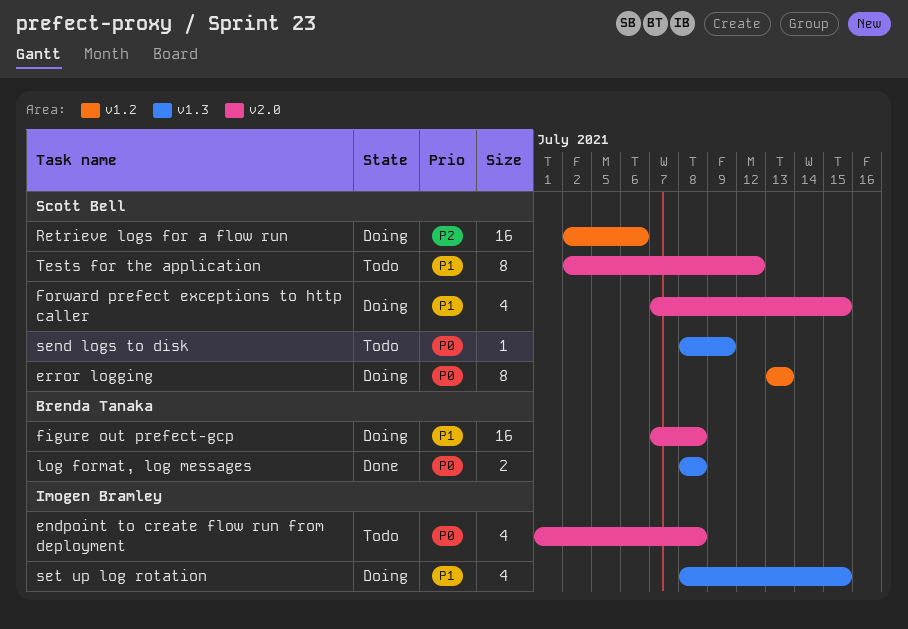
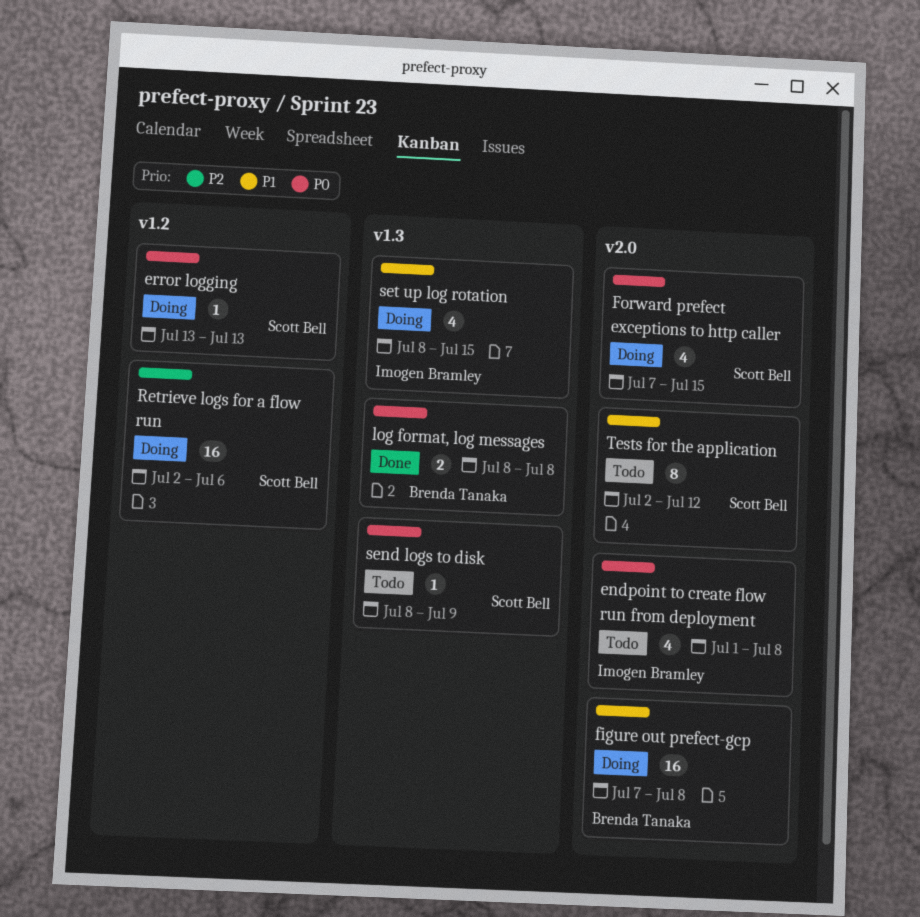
error logging, estimate: 8 -> 1
Forward prefect exceptions to http caller, priority: P1 -> P0

